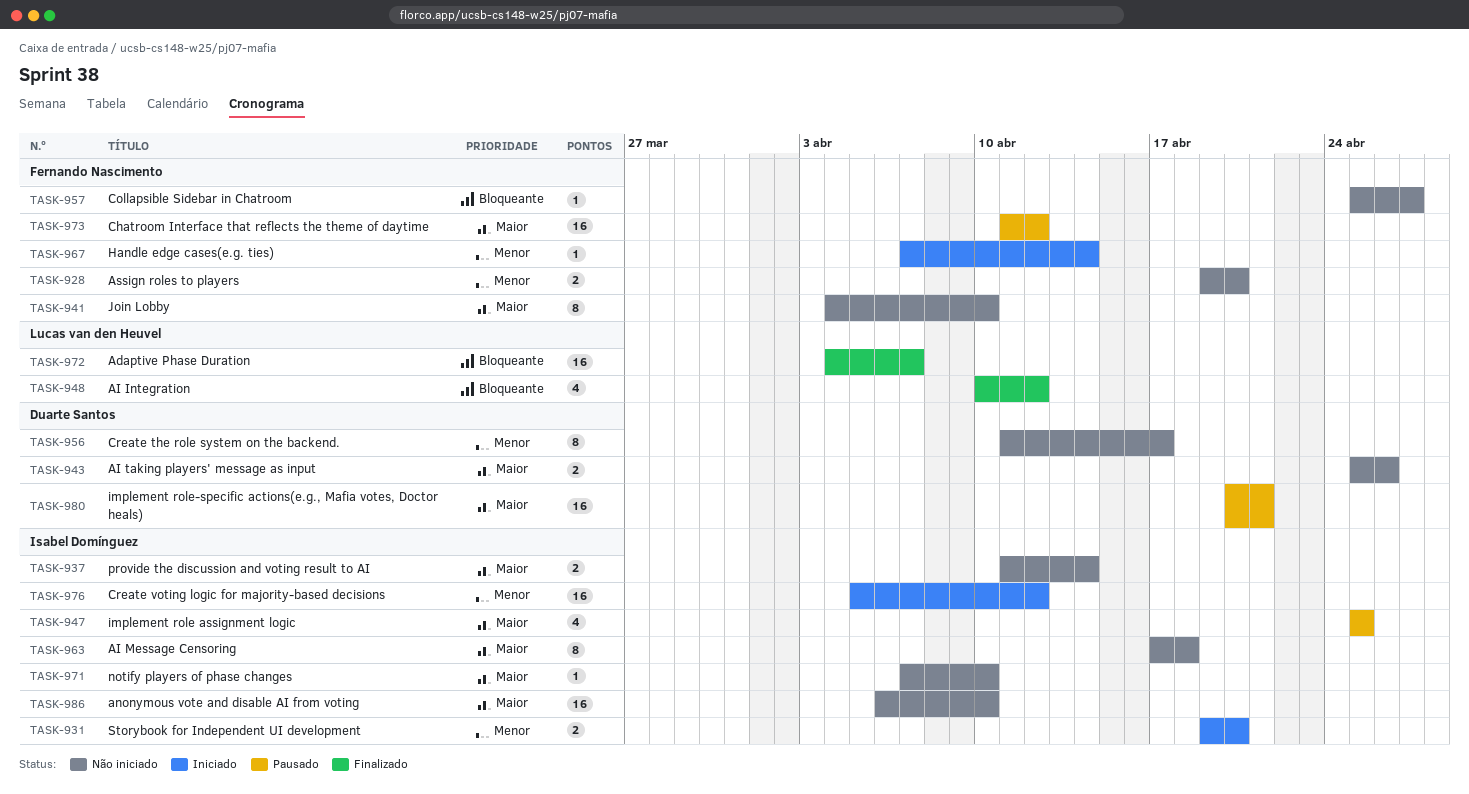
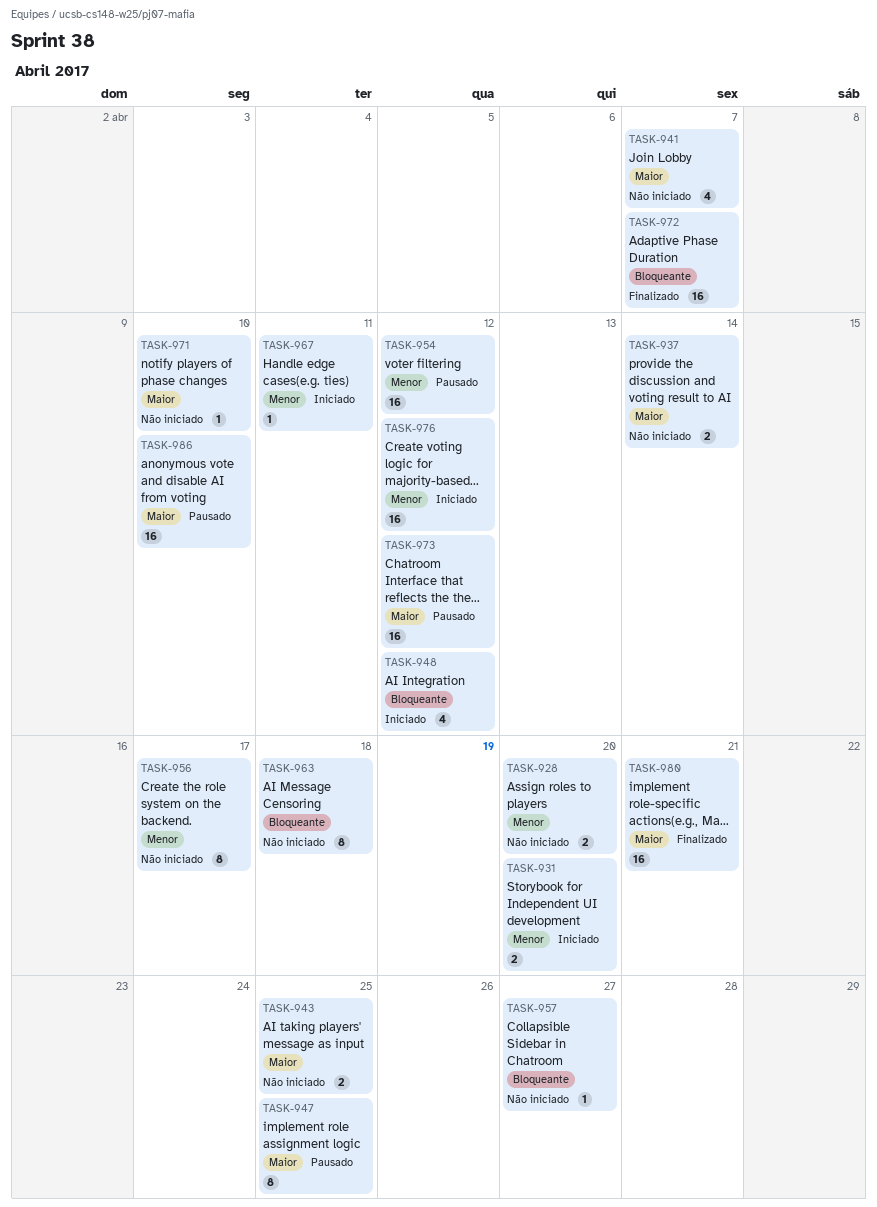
TASK-941, estimate: 8 -> 4
TASK-941, due: Apr 10 -> Apr 7
TASK-943, due: Apr 26 -> Apr 25
TASK-947, estimate: 4 -> 8
TASK-948, status: Finalizado -> Iniciado
TASK-954: none -> present
TASK-963, priority: Maior -> Bloqueante
TASK-967, due: Apr 14 -> Apr 11
TASK-980, status: Pausado -> Finalizado
TASK-986, status: Não iniciado -> Pausado

